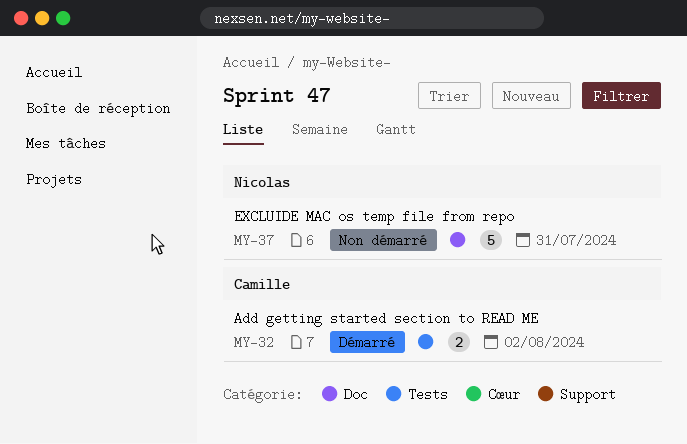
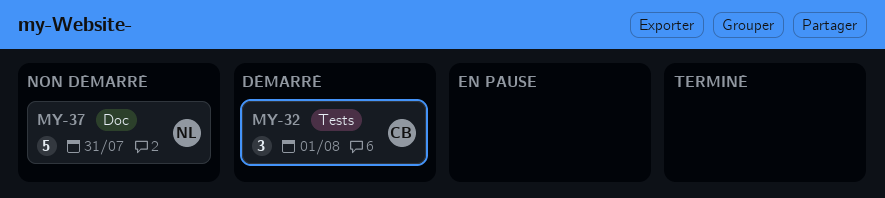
MY-32, estimate: 2 -> 3
MY-32, due: Aug 2 -> Aug 1

